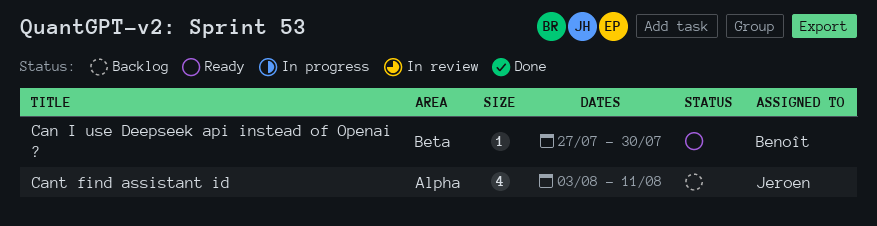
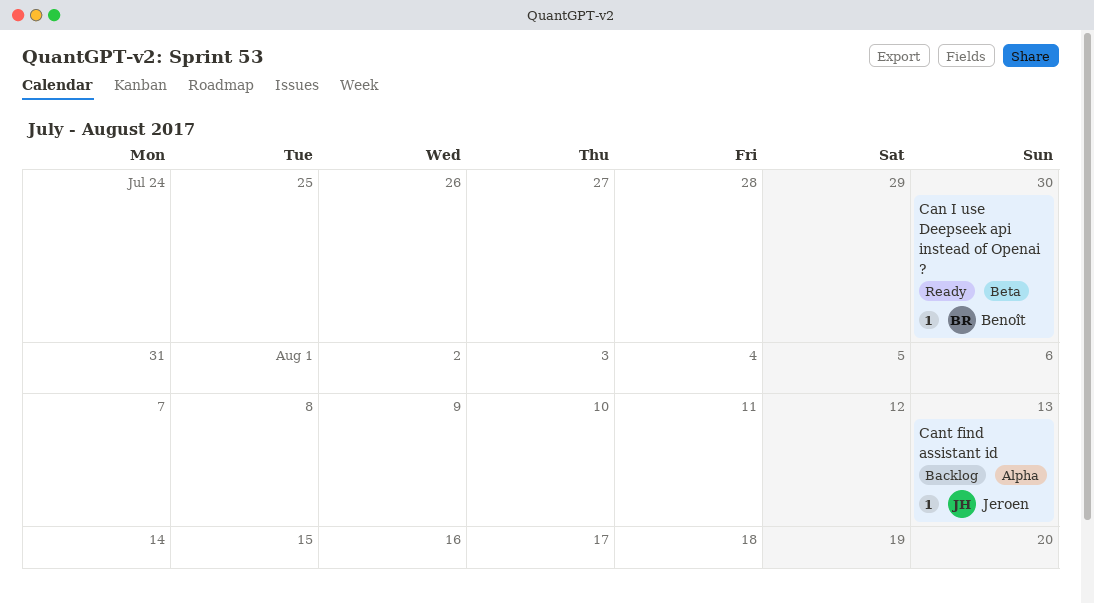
Cant find assistant id, estimate: 4 -> 1
Cant find assistant id, due: Aug 11 -> Aug 13

